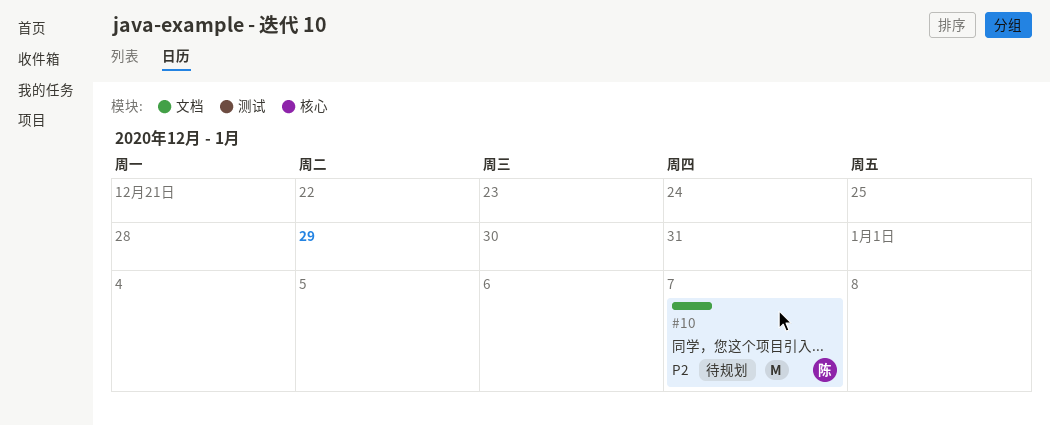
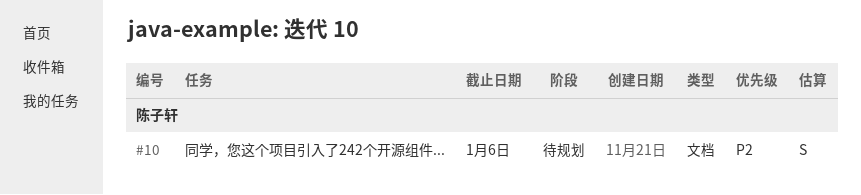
#10, estimate: M -> S
#10, due: Jan 7 -> Jan 6

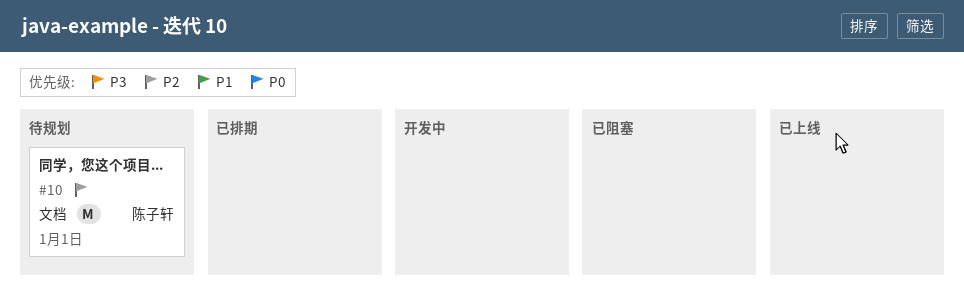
#10, estimate: S -> M
#10, due: Jan 6 -> Jan 1

